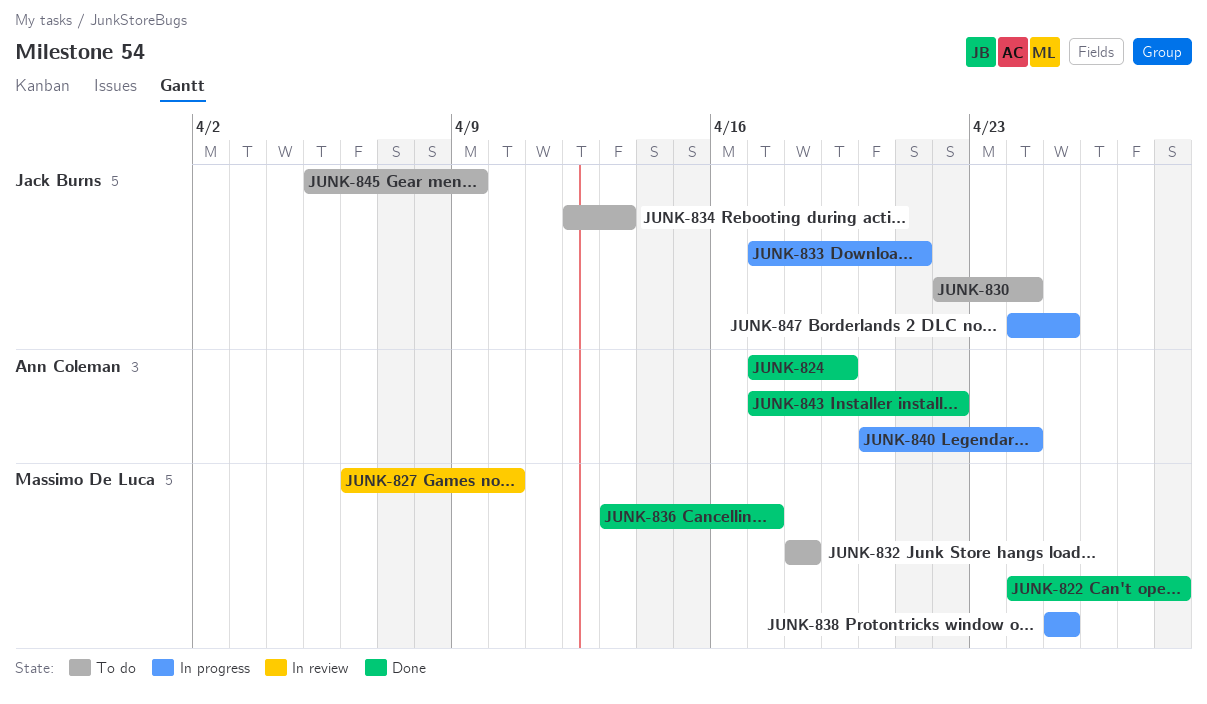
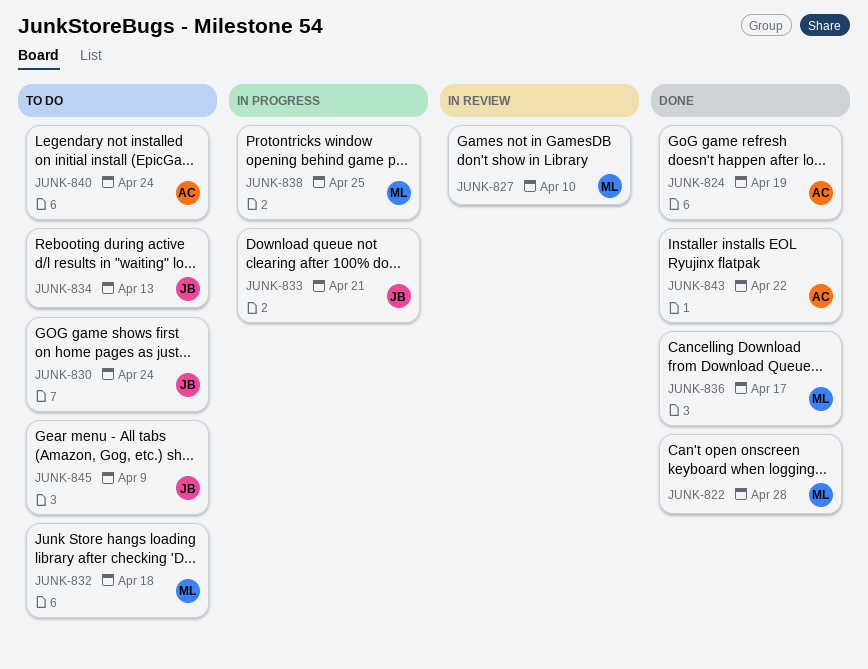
JUNK-840, status: In progress -> To do
JUNK-847: present -> none

